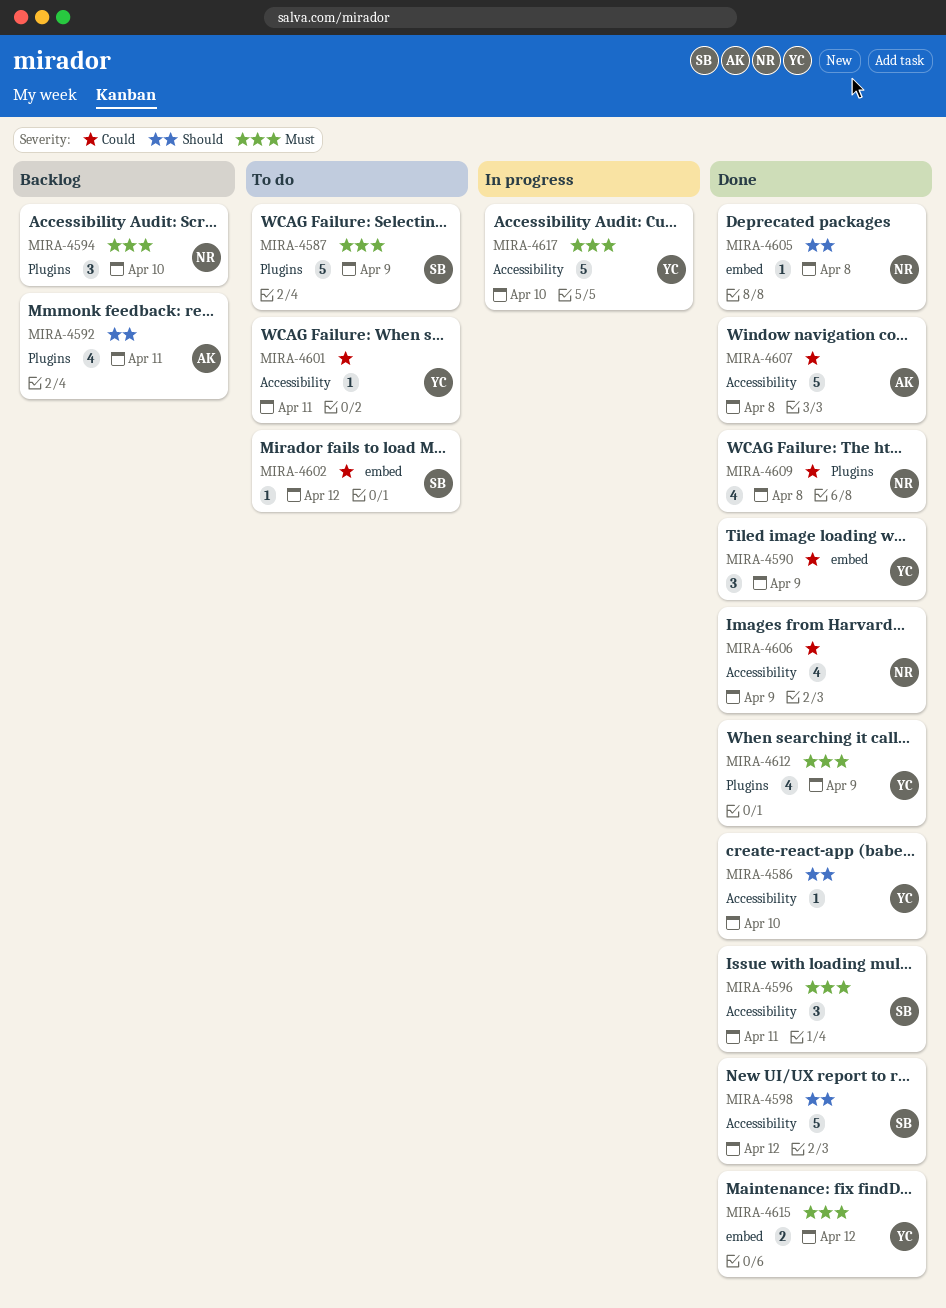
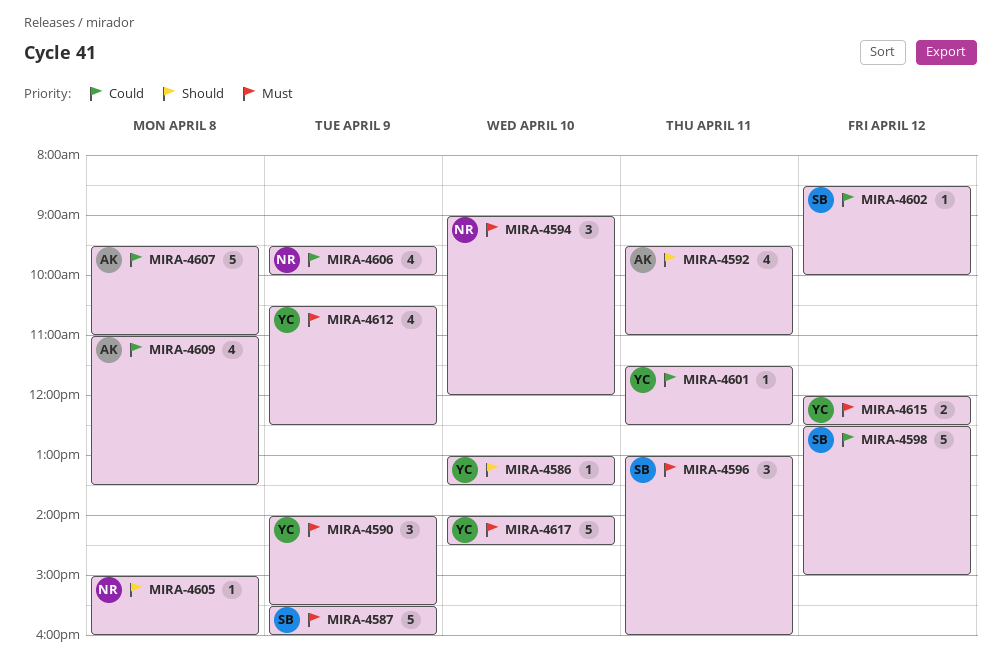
MIRA-4590, priority: Could -> Must
MIRA-4598, priority: Should -> Could
MIRA-4609, owner: NR -> AK

